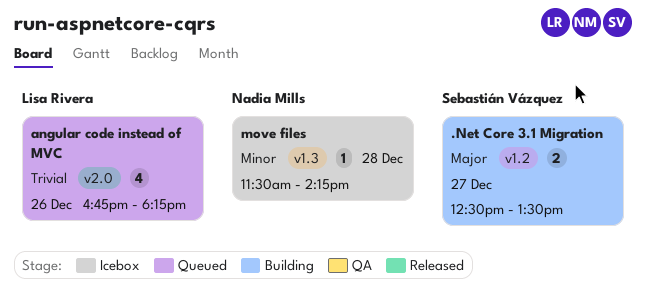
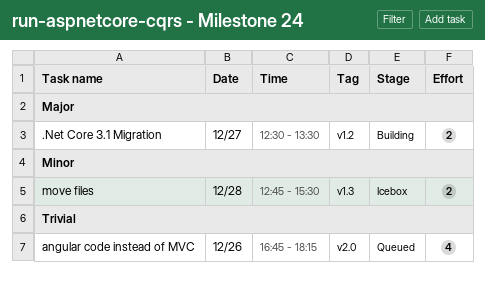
move files, estimate: 1 -> 2
move files, begins: 11:30 -> 12:45
move files, ends: 14:15 -> 15:30

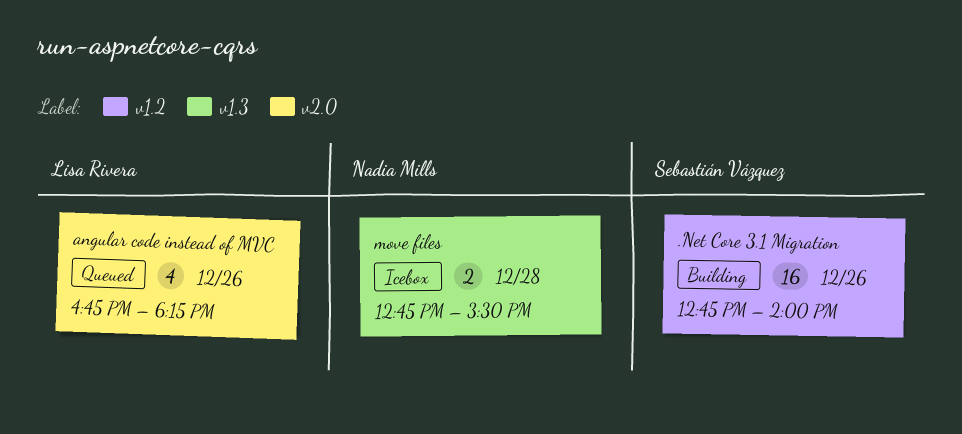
.Net Core 3.1 Migration, estimate: 2 -> 16
.Net Core 3.1 Migration, day: Dec 27 -> Dec 26
.Net Core 3.1 Migration, begins: 12:30 -> 12:45
.Net Core 3.1 Migration, ends: 13:30 -> 14:00

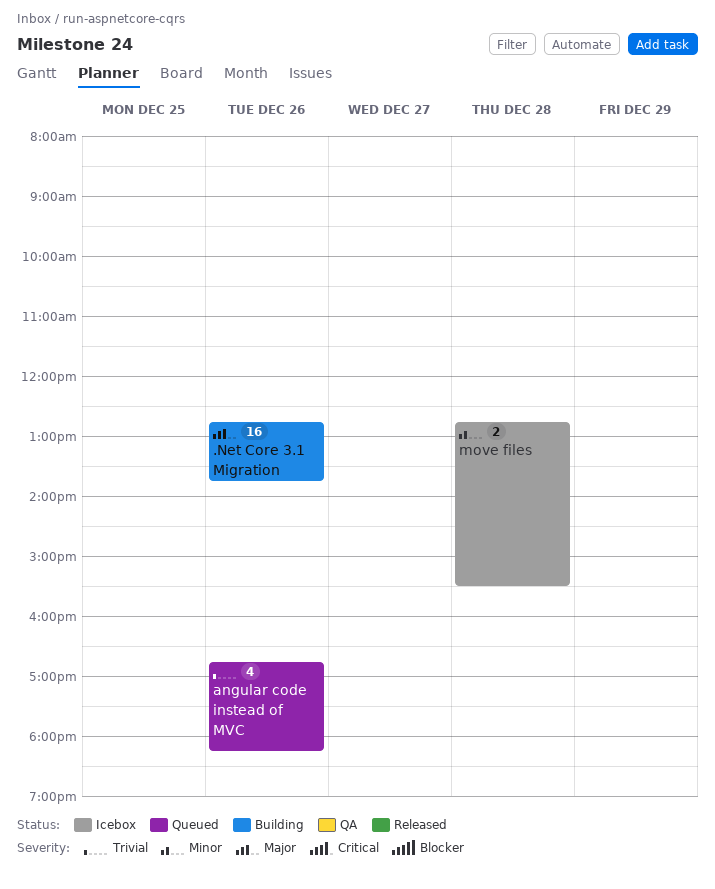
.Net Core 3.1 Migration, ends: 14:00 -> 13:45

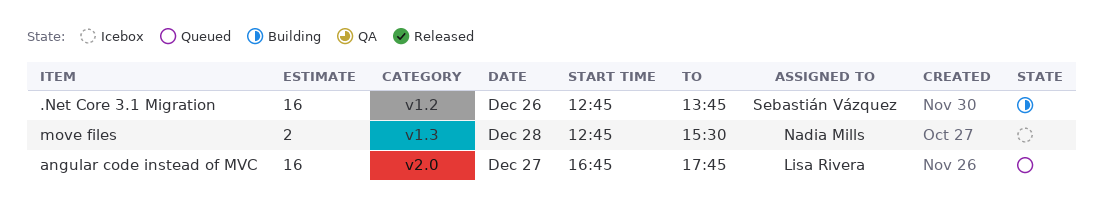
angular code instead of MVC, estimate: 4 -> 16
angular code instead of MVC, day: Dec 26 -> Dec 27
angular code instead of MVC, ends: 18:15 -> 17:45

